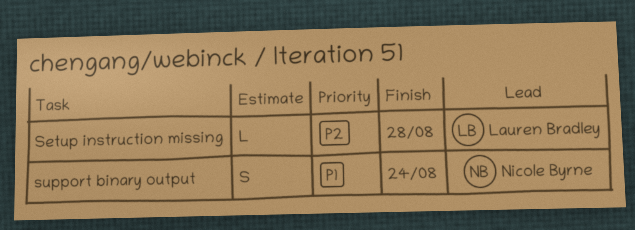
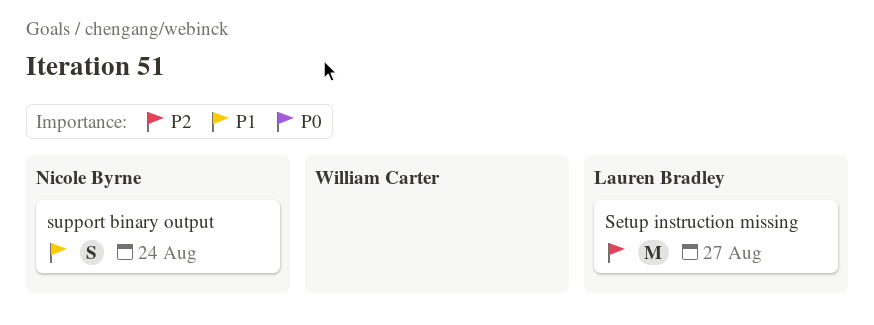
Setup instruction missing, estimate: L -> M
Setup instruction missing, due: Aug 28 -> Aug 27

